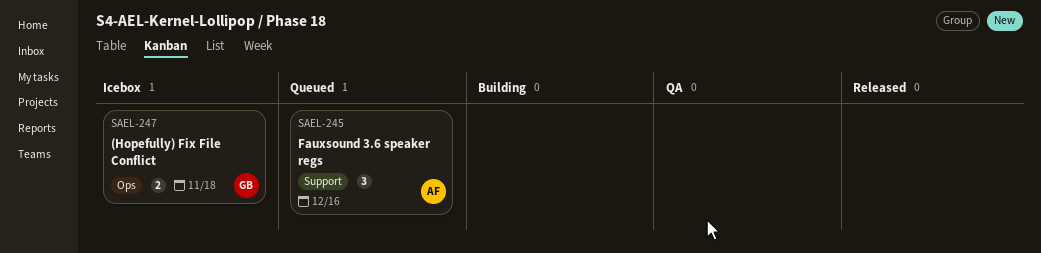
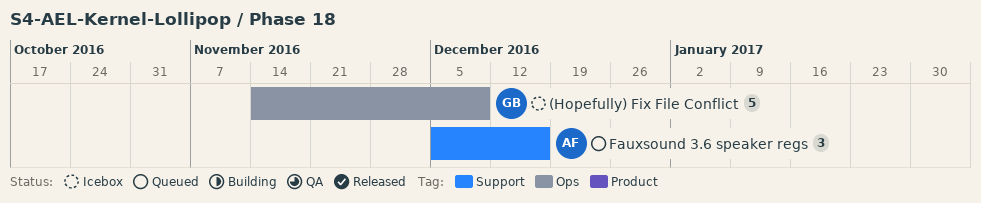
(Hopefully) Fix File Conflict, estimate: 2 -> 5
(Hopefully) Fix File Conflict, due: Nov 18 -> Dec 9

